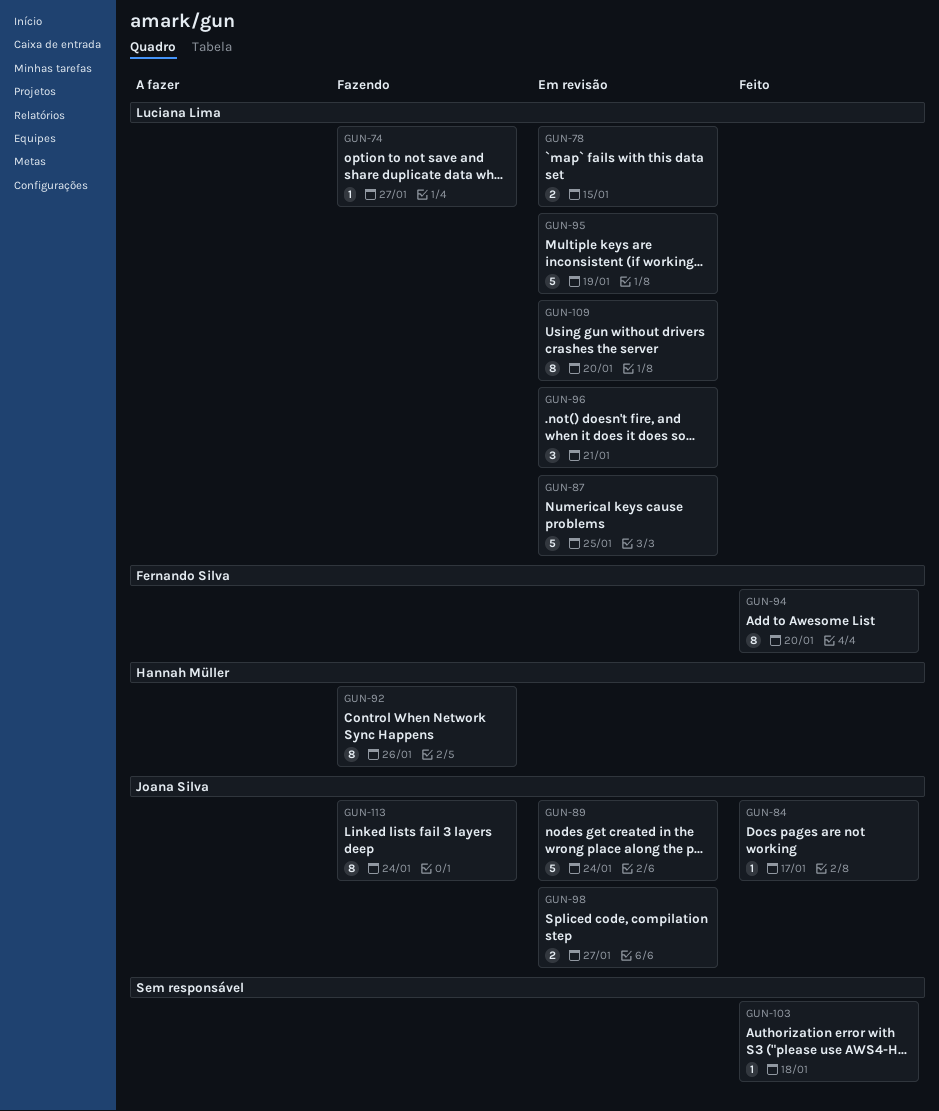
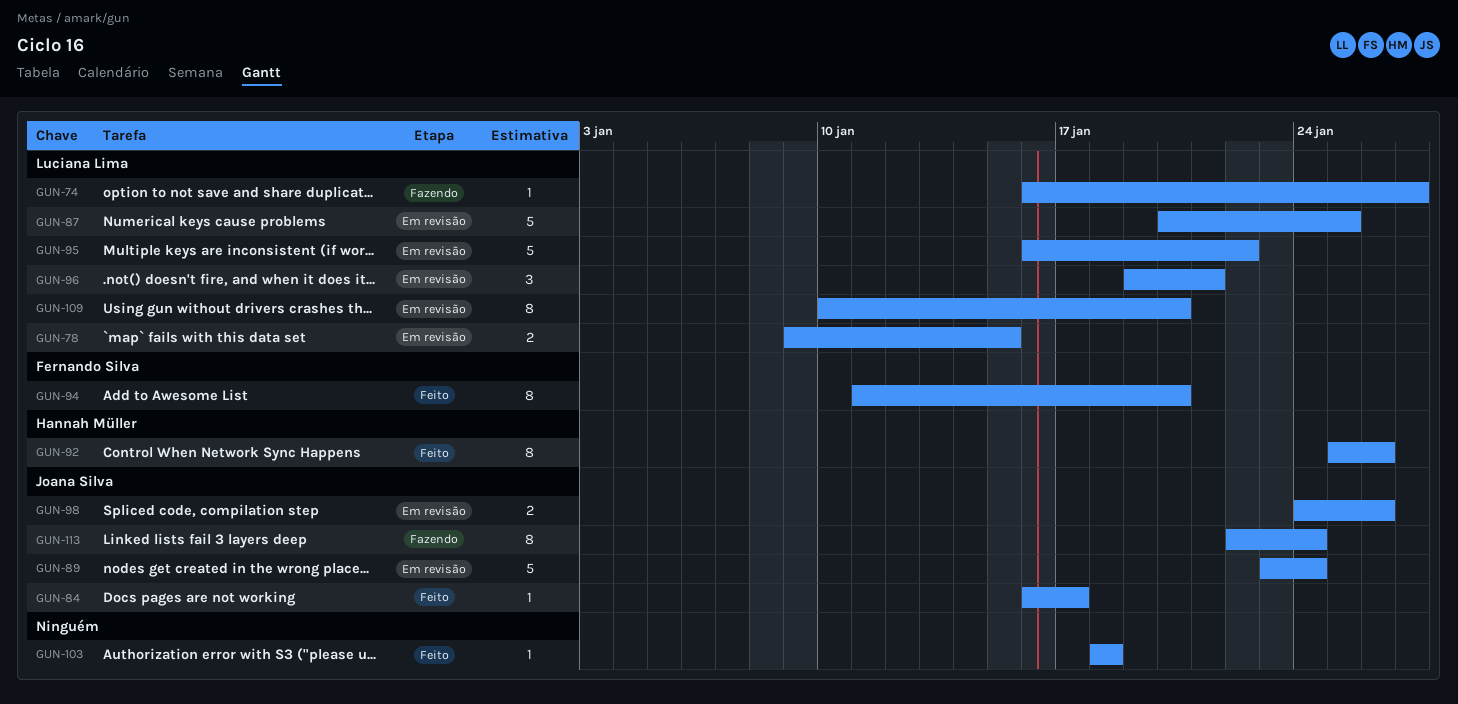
GUN-92, status: Fazendo -> Feito
GUN-95, due: Jan 19 -> Jan 22
GUN-98, due: Jan 27 -> Jan 26

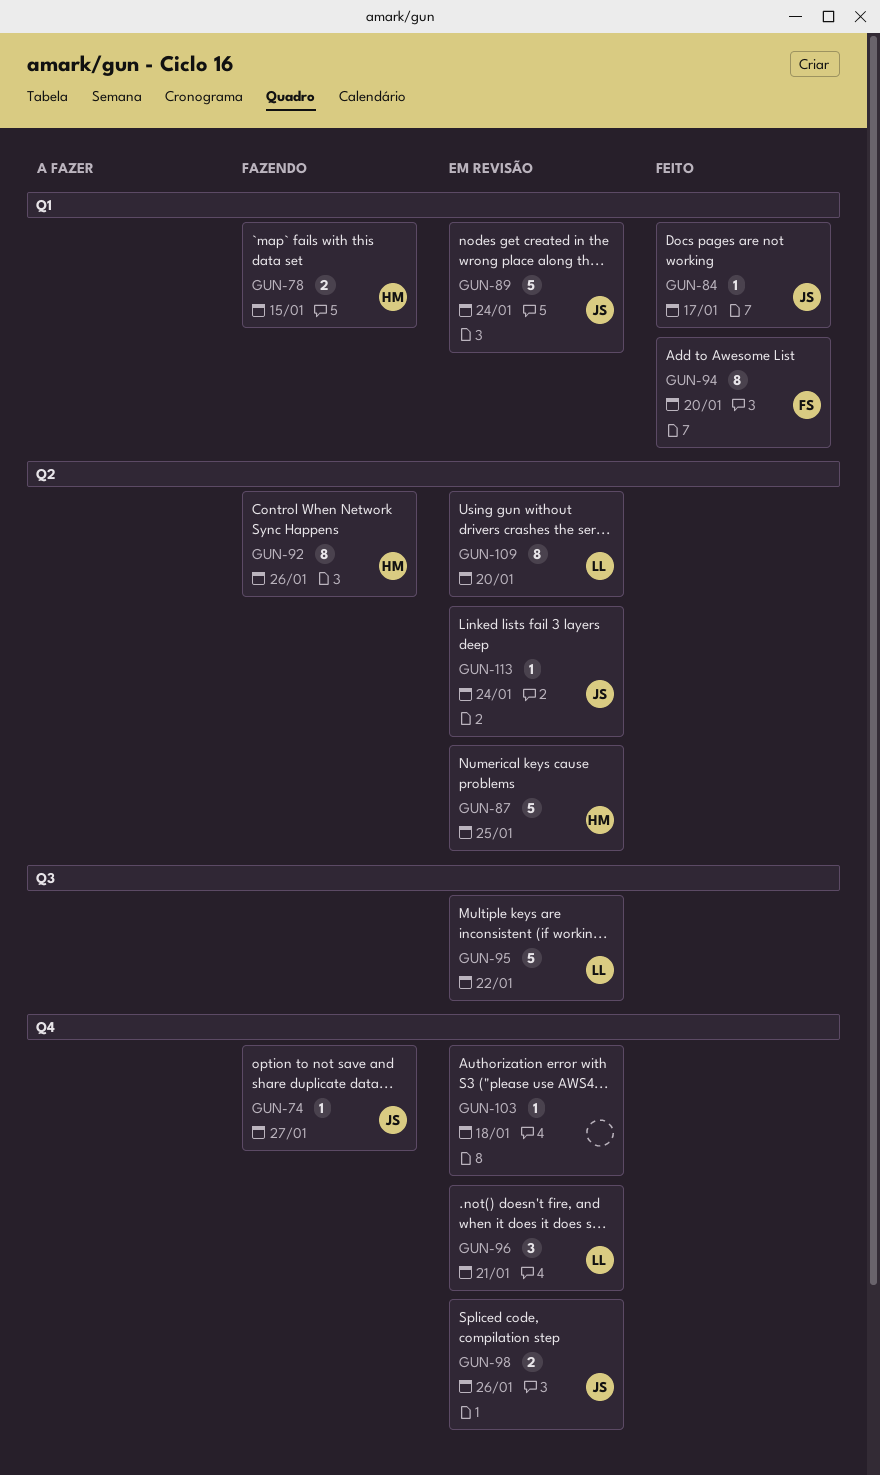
GUN-74, owner: Luciana Lima -> Joana Silva
GUN-78, status: Em revisão -> Fazendo
GUN-78, owner: Luciana Lima -> Hannah Müller
GUN-87, owner: Luciana Lima -> Hannah Müller
GUN-92, status: Feito -> Fazendo
GUN-103, status: Feito -> Em revisão
GUN-113, status: Fazendo -> Em revisão
GUN-113, estimate: 8 -> 1

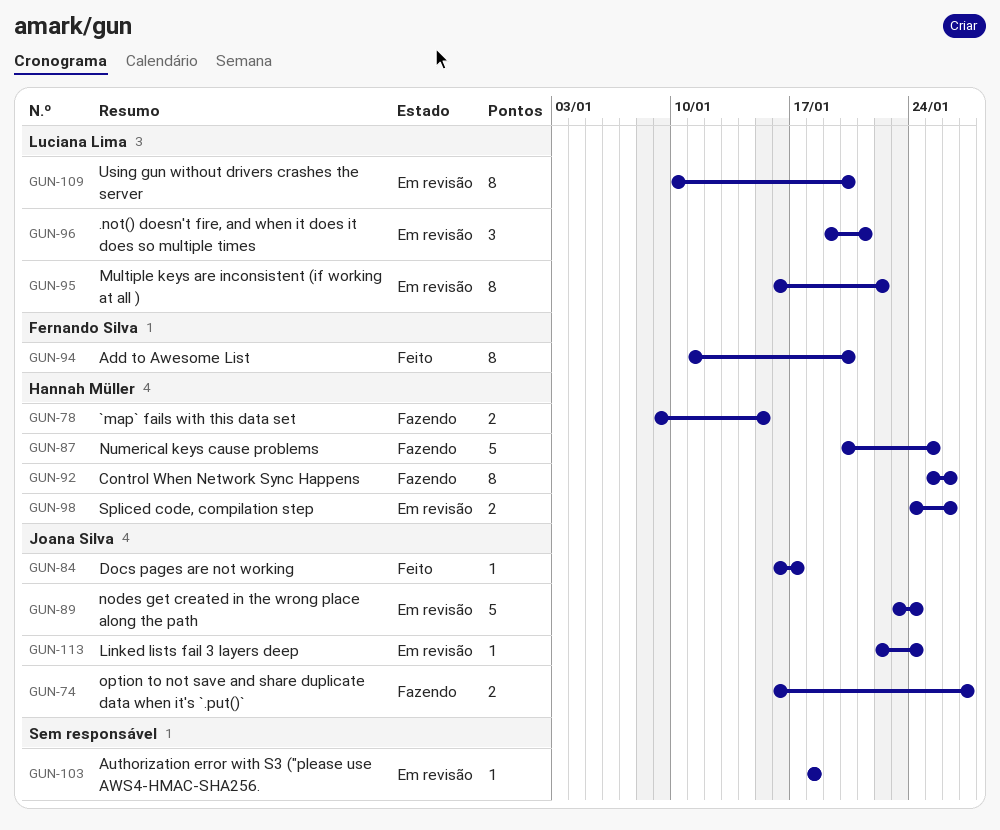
GUN-74, estimate: 1 -> 2
GUN-87, status: Em revisão -> Fazendo
GUN-95, estimate: 5 -> 8
GUN-98, owner: Joana Silva -> Hannah Müller

